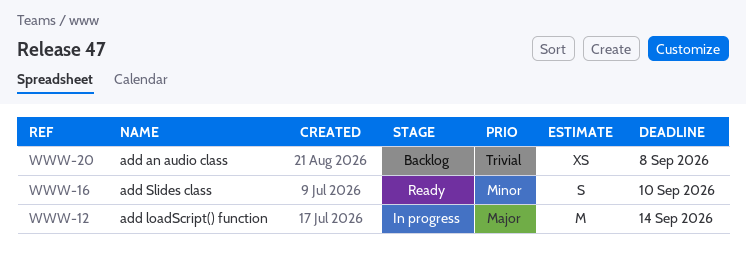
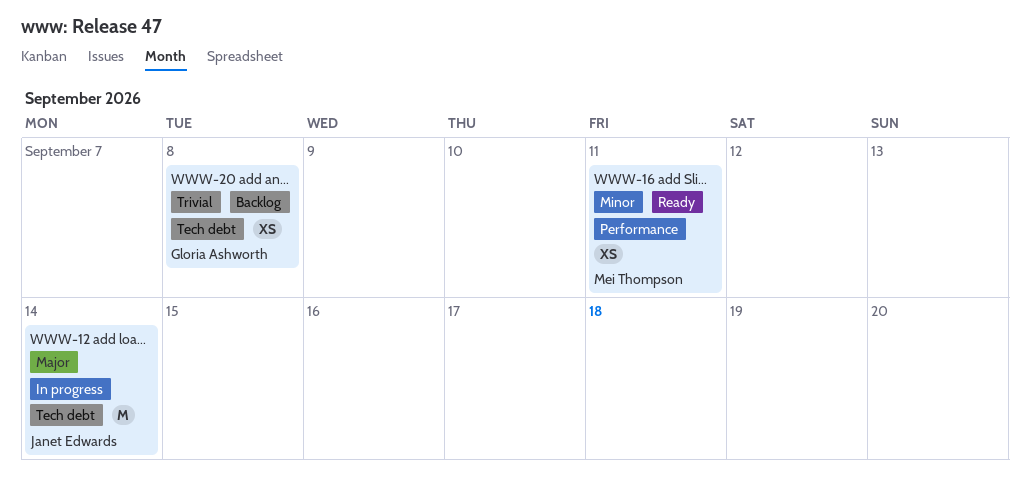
WWW-16, estimate: S -> XS
WWW-16, due: Sep 10 -> Sep 11

